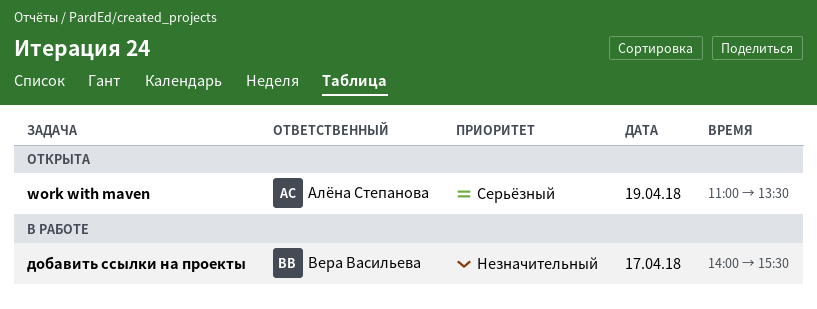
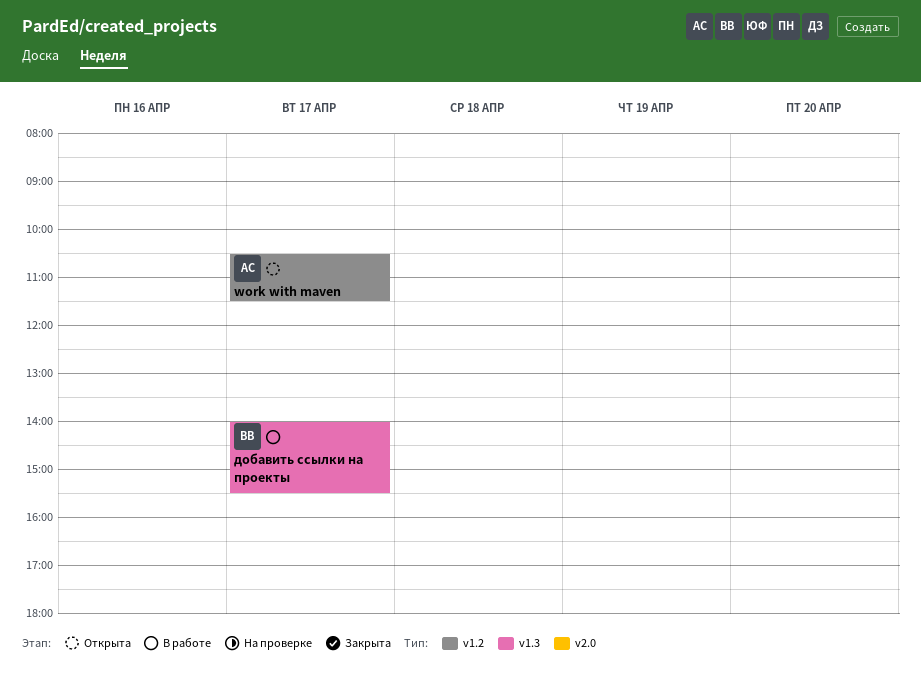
work with maven, day: Apr 19 -> Apr 17
work with maven, begins: 11:00 -> 10:30
work with maven, ends: 13:30 -> 11:30

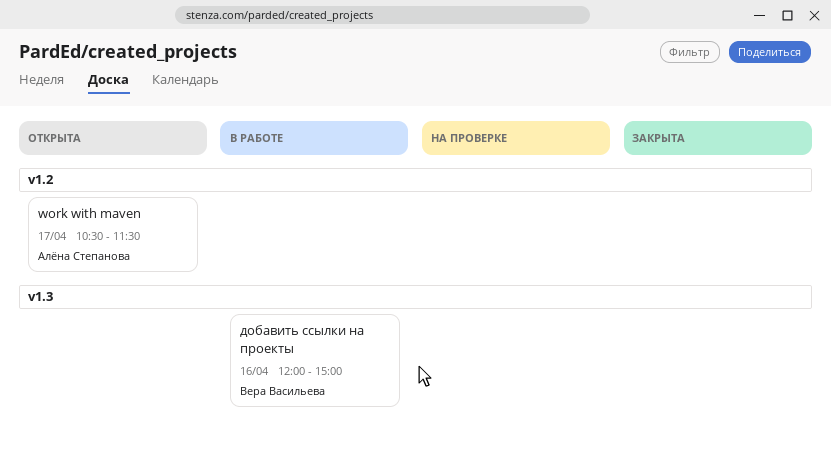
добавить ссылки на проекты, day: Apr 17 -> Apr 16
добавить ссылки на проекты, begins: 14:00 -> 12:00
добавить ссылки на проекты, ends: 15:30 -> 15:00

